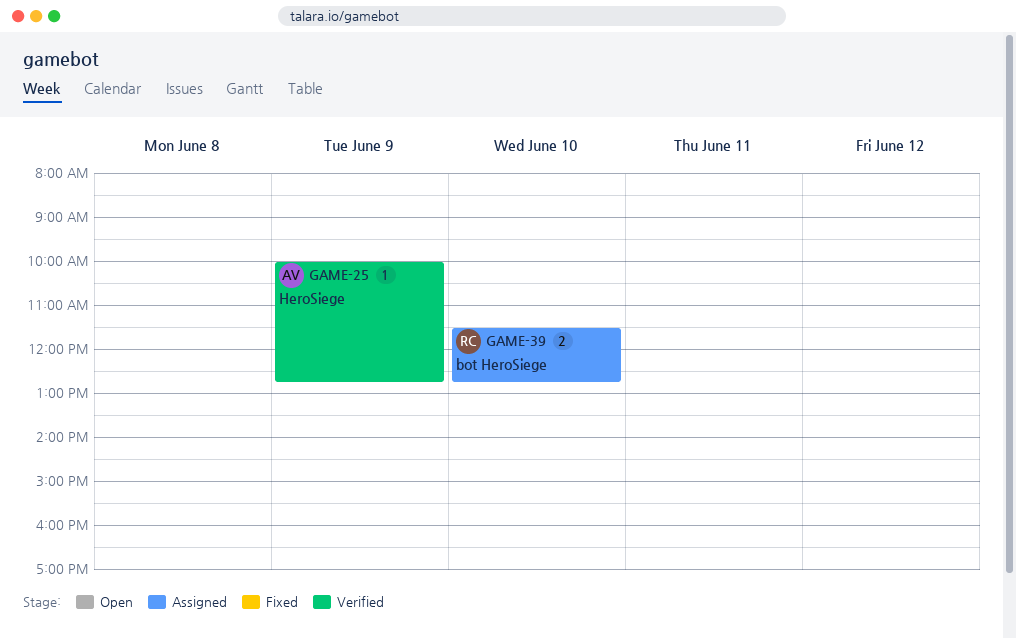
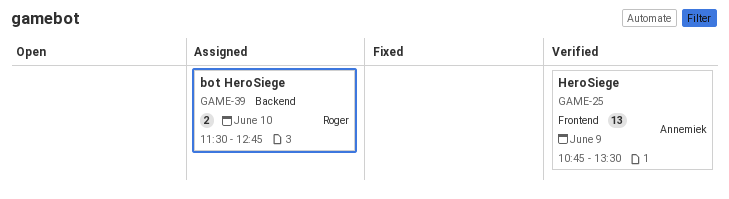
GAME-25, estimate: 1 -> 13
GAME-25, begins: 10:00 -> 10:45
GAME-25, ends: 12:45 -> 13:30

